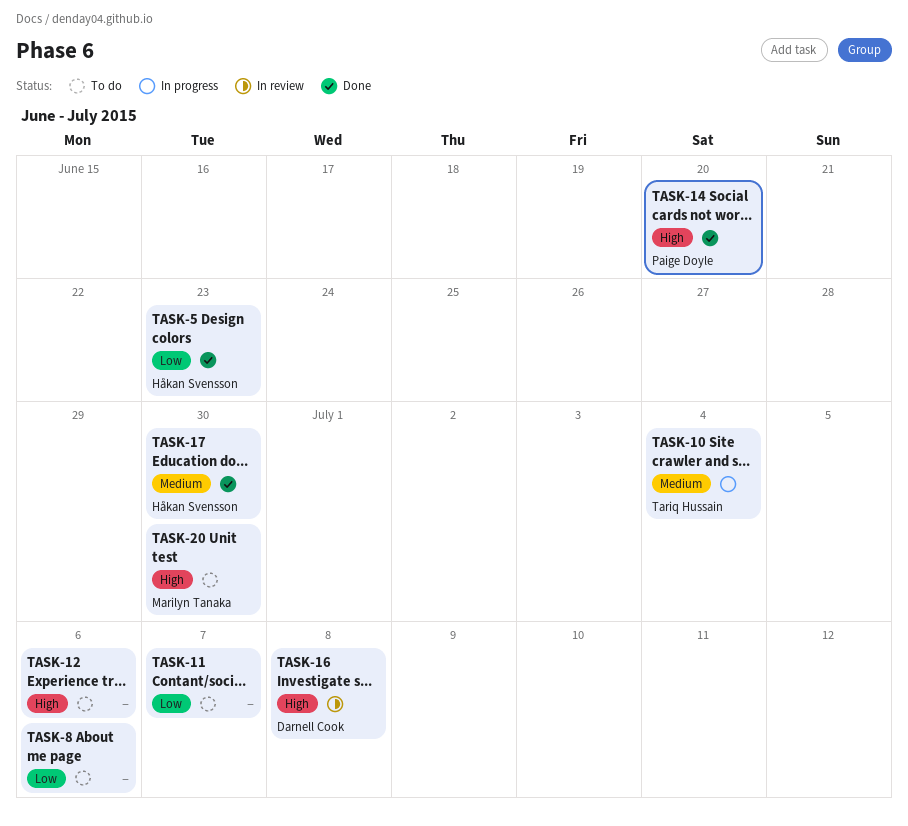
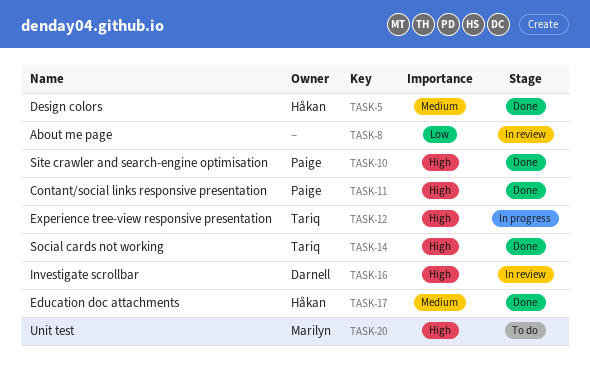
TASK-5, priority: Low -> Medium
TASK-8, status: To do -> In review
TASK-10, status: In progress -> Done
TASK-10, owner: Tariq Hussain -> Paige Doyle
TASK-10, priority: Medium -> High
TASK-11, status: To do -> Done
TASK-11, owner: none -> Paige Doyle
TASK-11, priority: Low -> High
TASK-12, status: To do -> In progress
TASK-12, owner: none -> Tariq Hussain
TASK-14, owner: Paige Doyle -> Tariq Hussain

